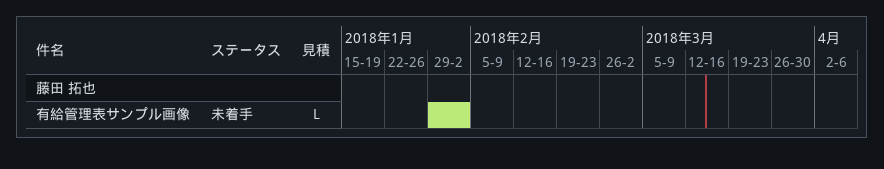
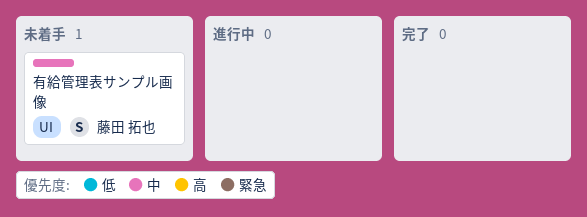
有給管理表サンプル画像, estimate: L -> S

